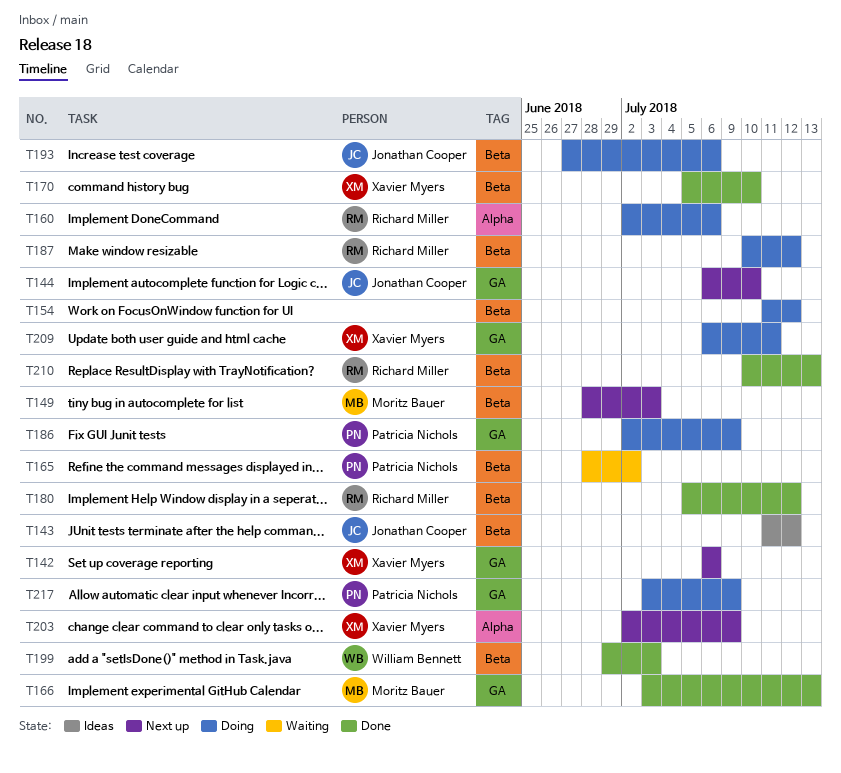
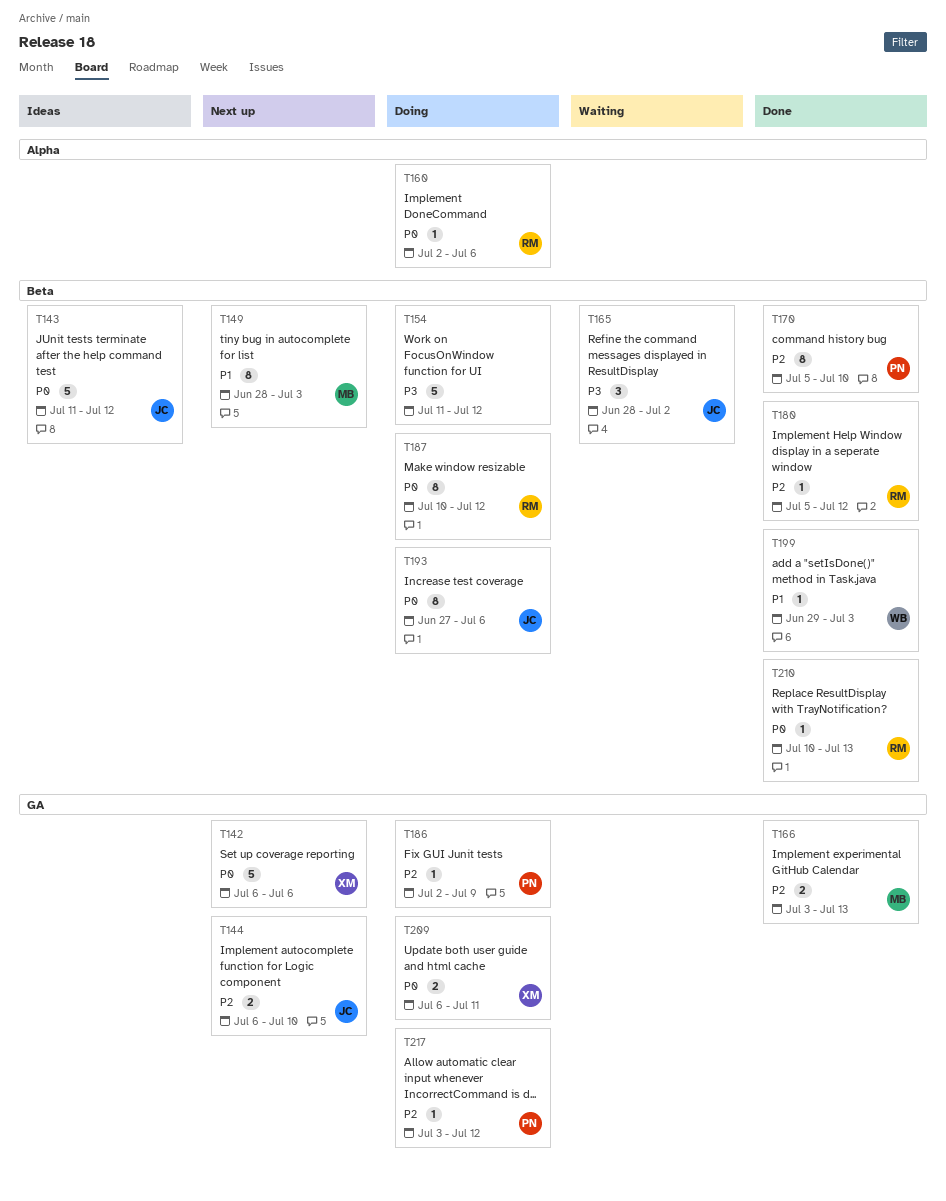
T165, owner: Patricia Nichols -> Jonathan Cooper
T170, owner: Xavier Myers -> Patricia Nichols
T203: present -> none
T217, due: Jul 9 -> Jul 12

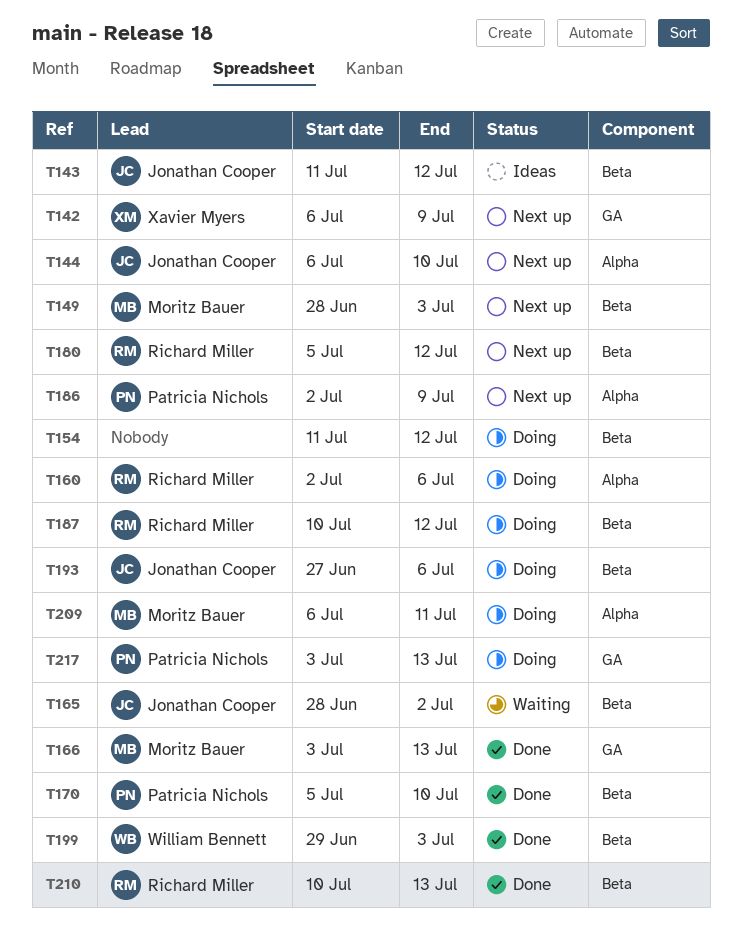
T142, due: Jul 6 -> Jul 9
T144, label: GA -> Alpha
T180, status: Done -> Next up
T186, status: Doing -> Next up
T186, label: GA -> Alpha
T209, owner: Xavier Myers -> Moritz Bauer
T209, label: GA -> Alpha
T217, due: Jul 12 -> Jul 13

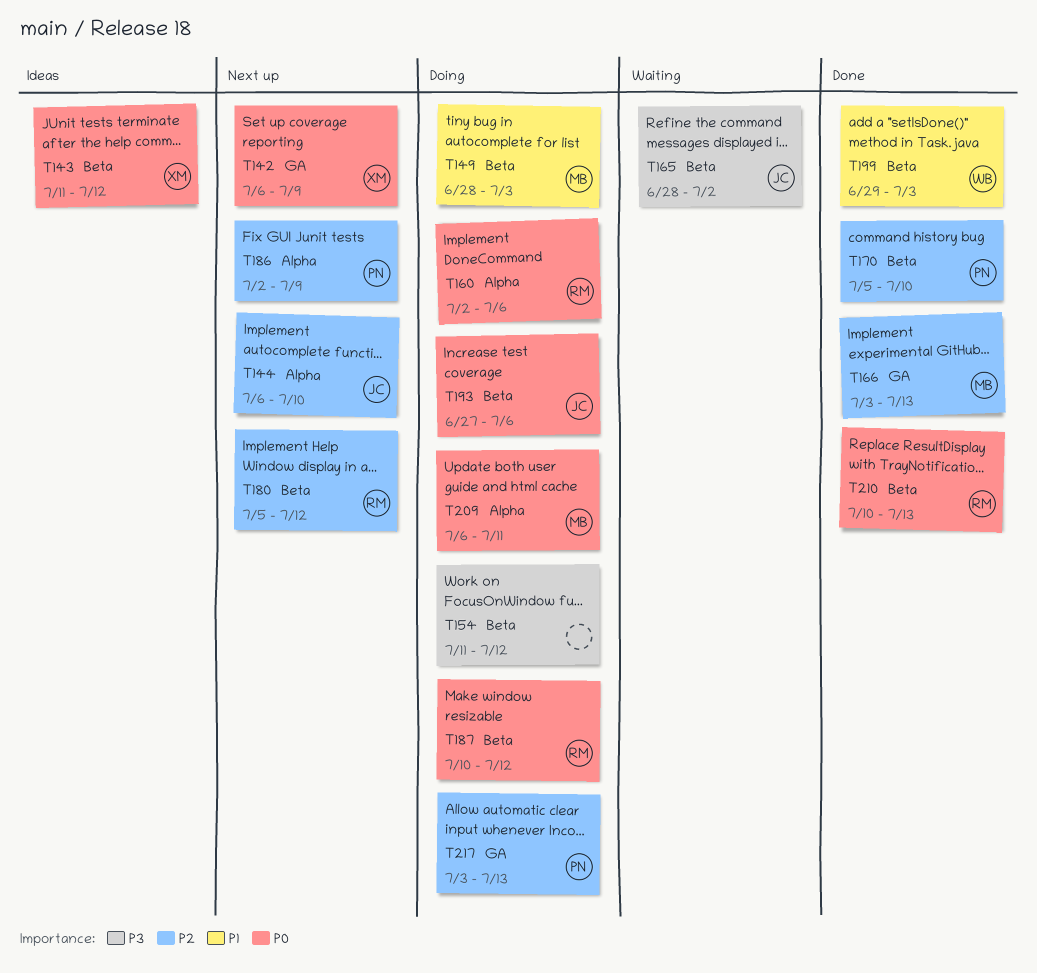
T143, owner: Jonathan Cooper -> Xavier Myers
T149, status: Next up -> Doing

